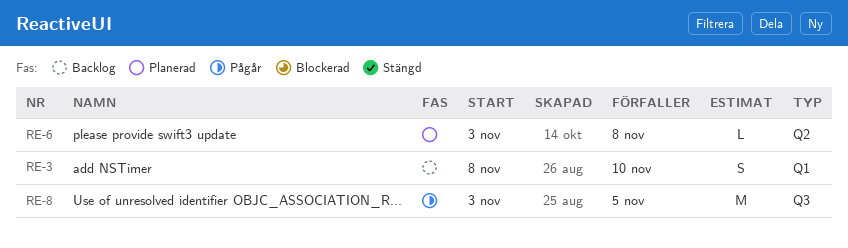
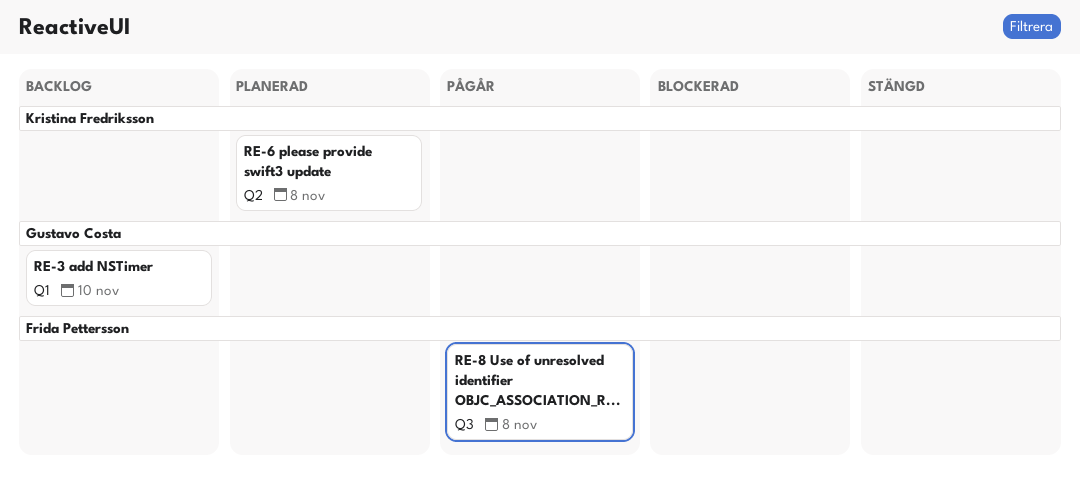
RE-8, due: Nov 5 -> Nov 8

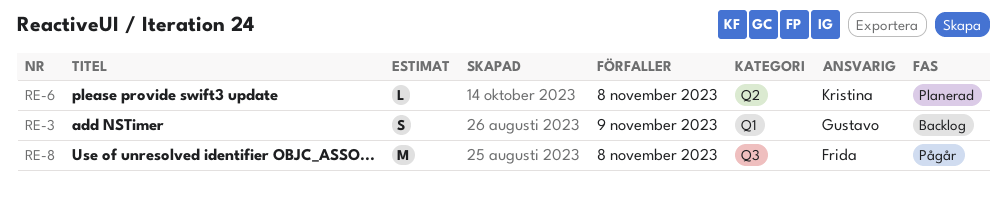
RE-3, due: Nov 10 -> Nov 9

